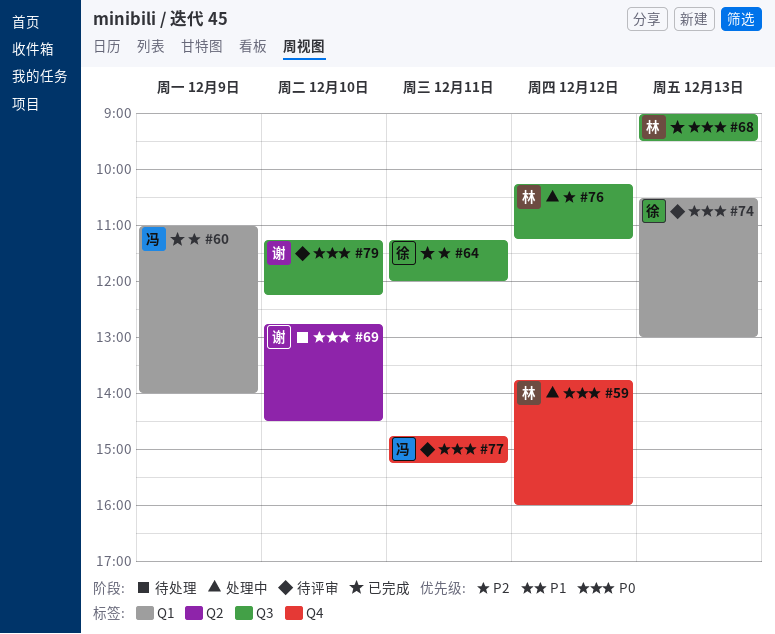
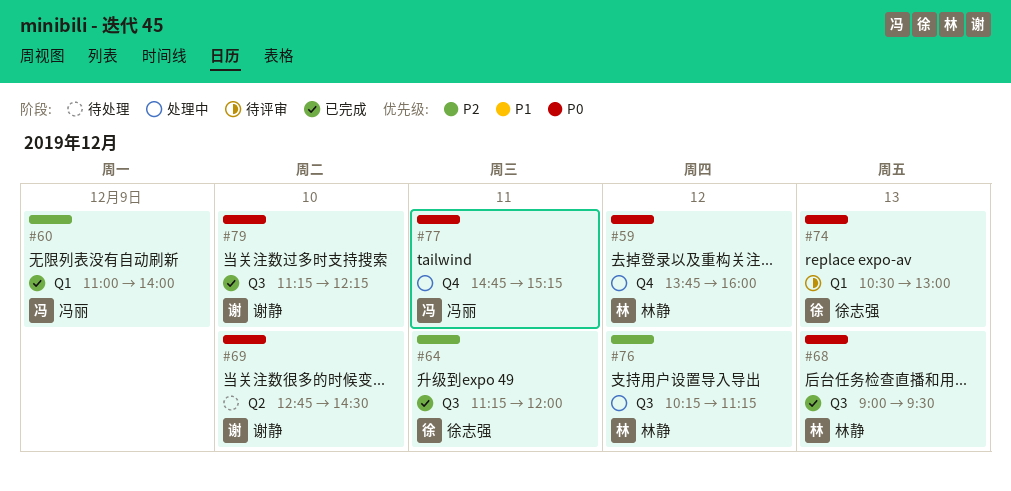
#77, status: 待评审 -> 处理中
#79, status: 待评审 -> 已完成

